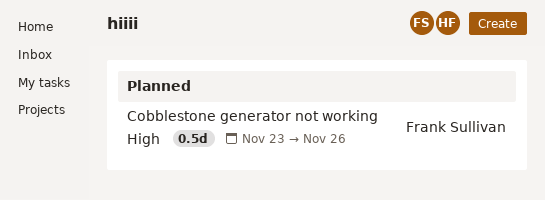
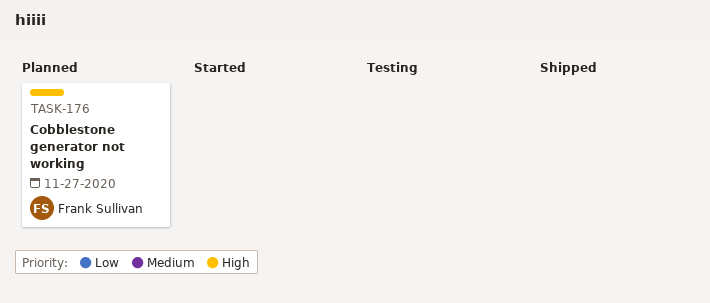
Cobblestone generator not working, due: Nov 26 -> Nov 27

